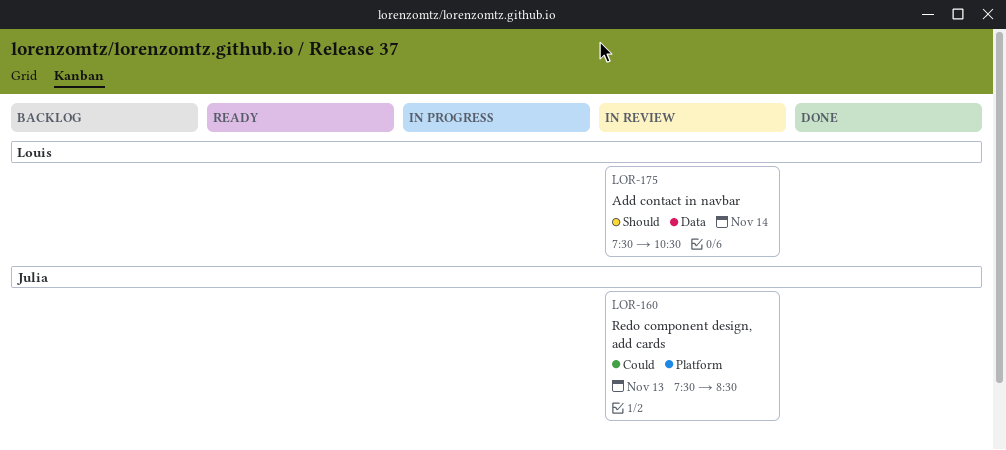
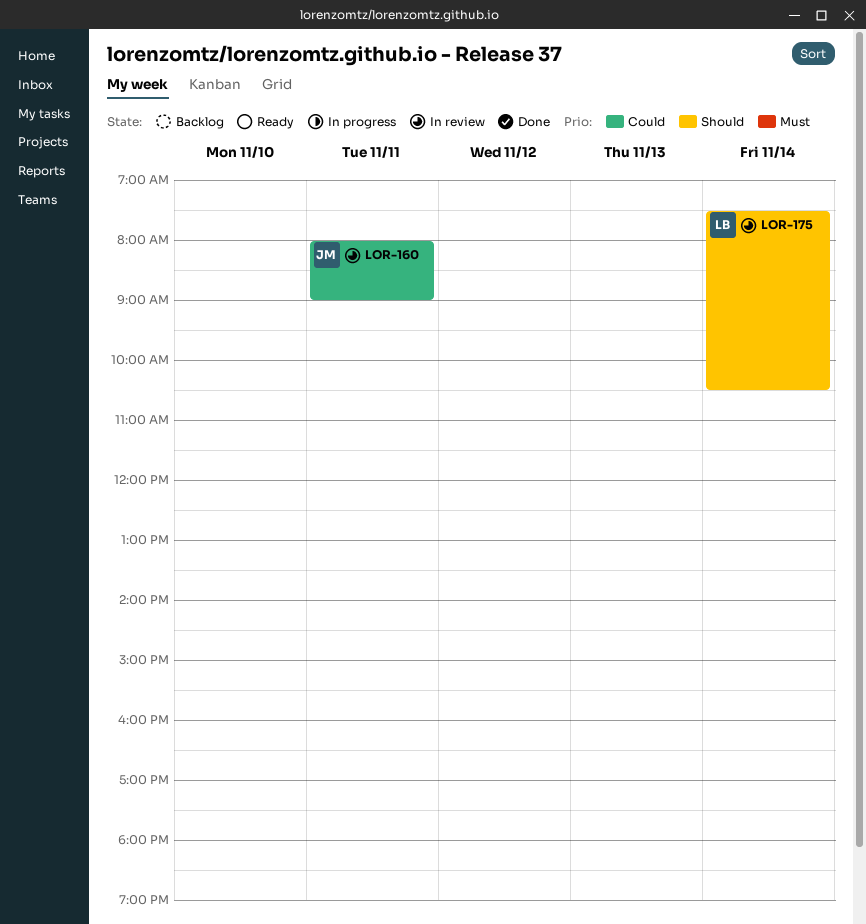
LOR-160, day: Nov 13 -> Nov 11
LOR-160, begins: 07:30 -> 08:00
LOR-160, ends: 08:30 -> 09:00

